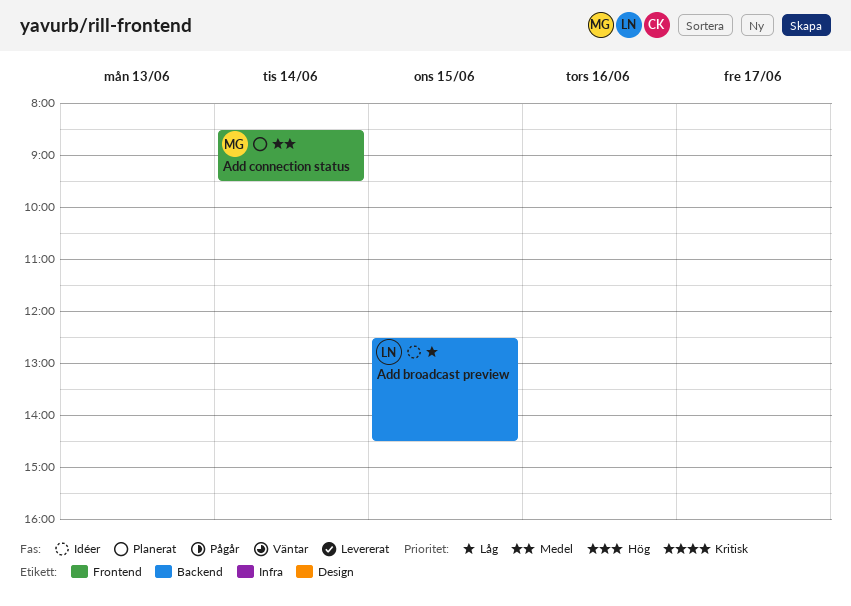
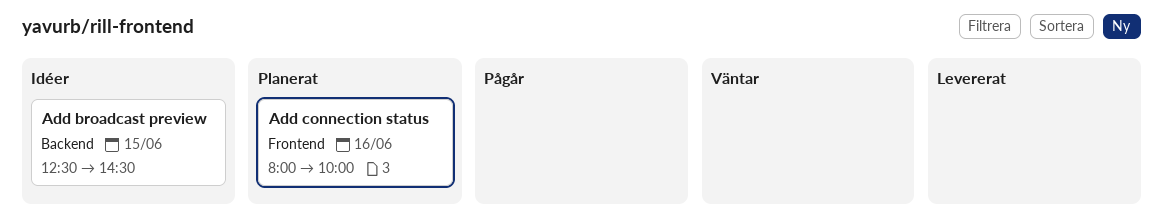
Add connection status, day: Jun 14 -> Jun 16
Add connection status, begins: 08:30 -> 08:00
Add connection status, ends: 09:30 -> 10:00

